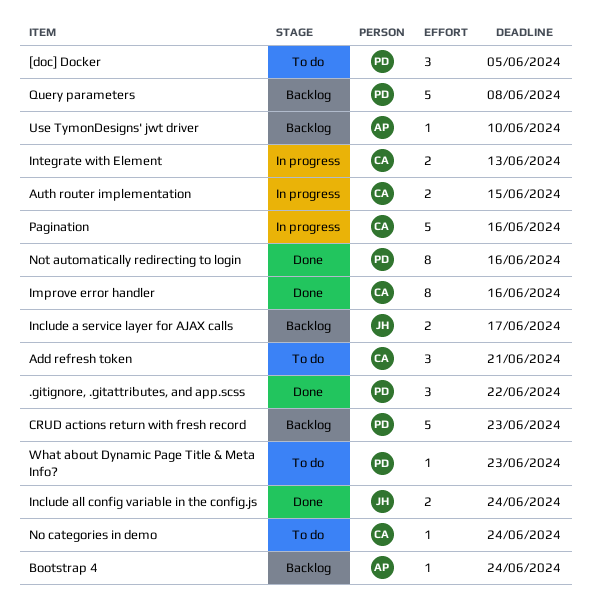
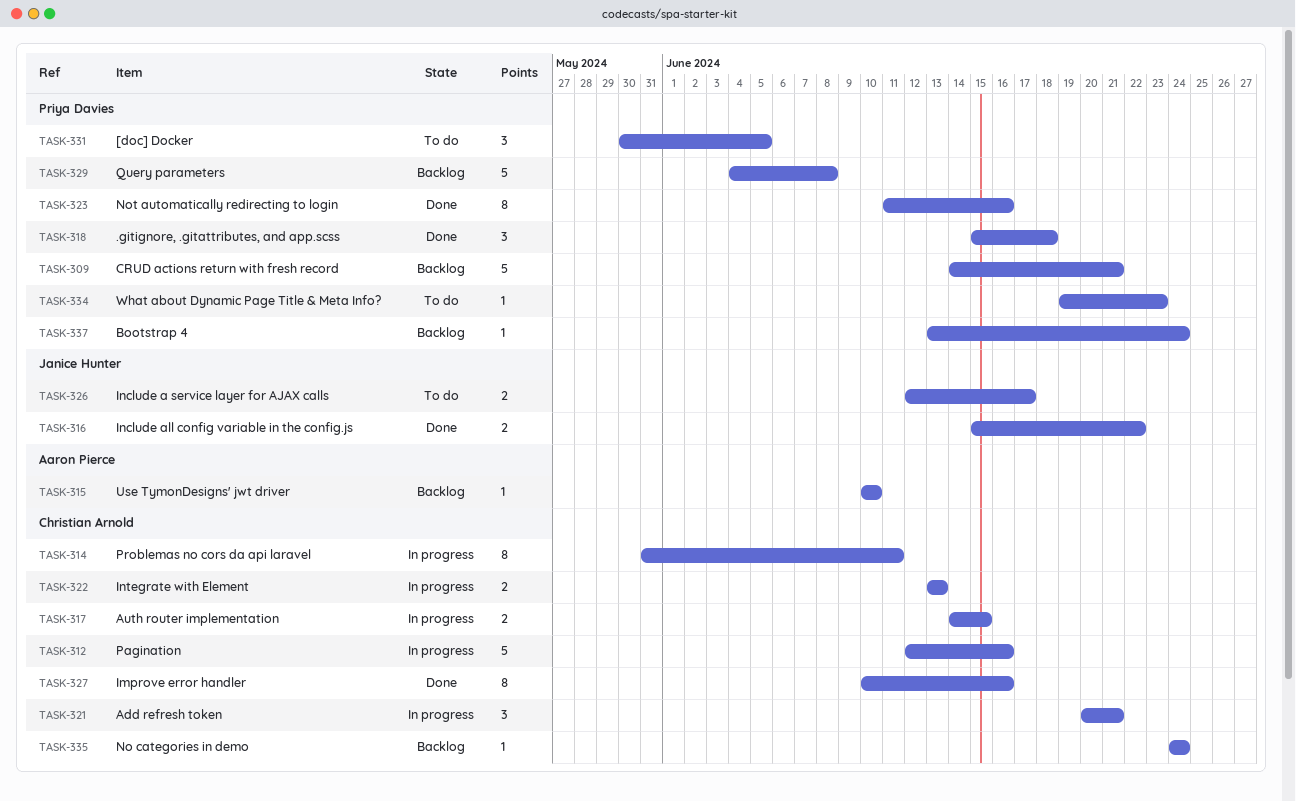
.gitignore, .gitattributes, and app.scss, due: Jun 22 -> Jun 18
Add refresh token, status: To do -> In progress
Bootstrap 4, owner: Aaron Pierce -> Priya Davies
CRUD actions return with fresh record, due: Jun 23 -> Jun 21
Include a service layer for AJAX calls, status: Backlog -> To do
Include all config variable in the config.js, due: Jun 24 -> Jun 22
No categories in demo, status: To do -> Backlog
Problemas no cors da api laravel: none -> present

